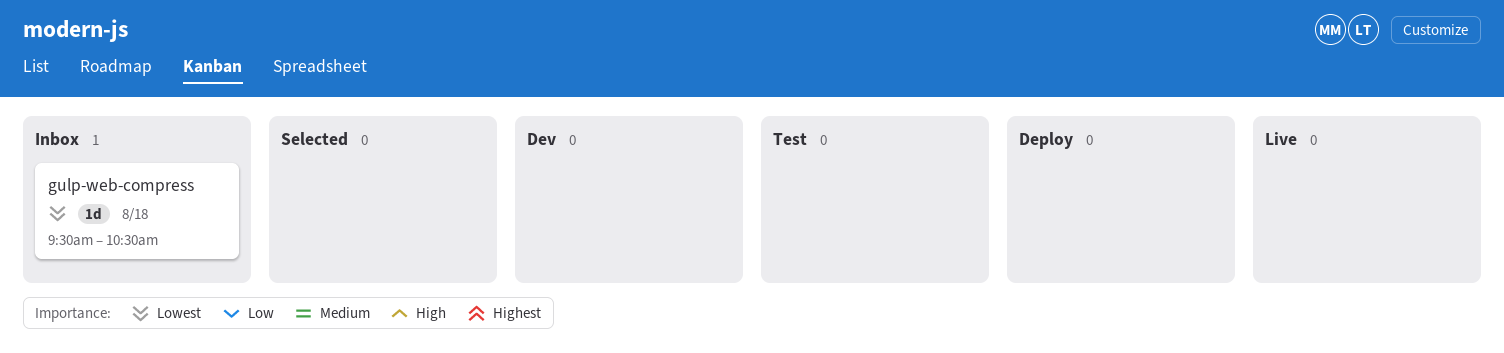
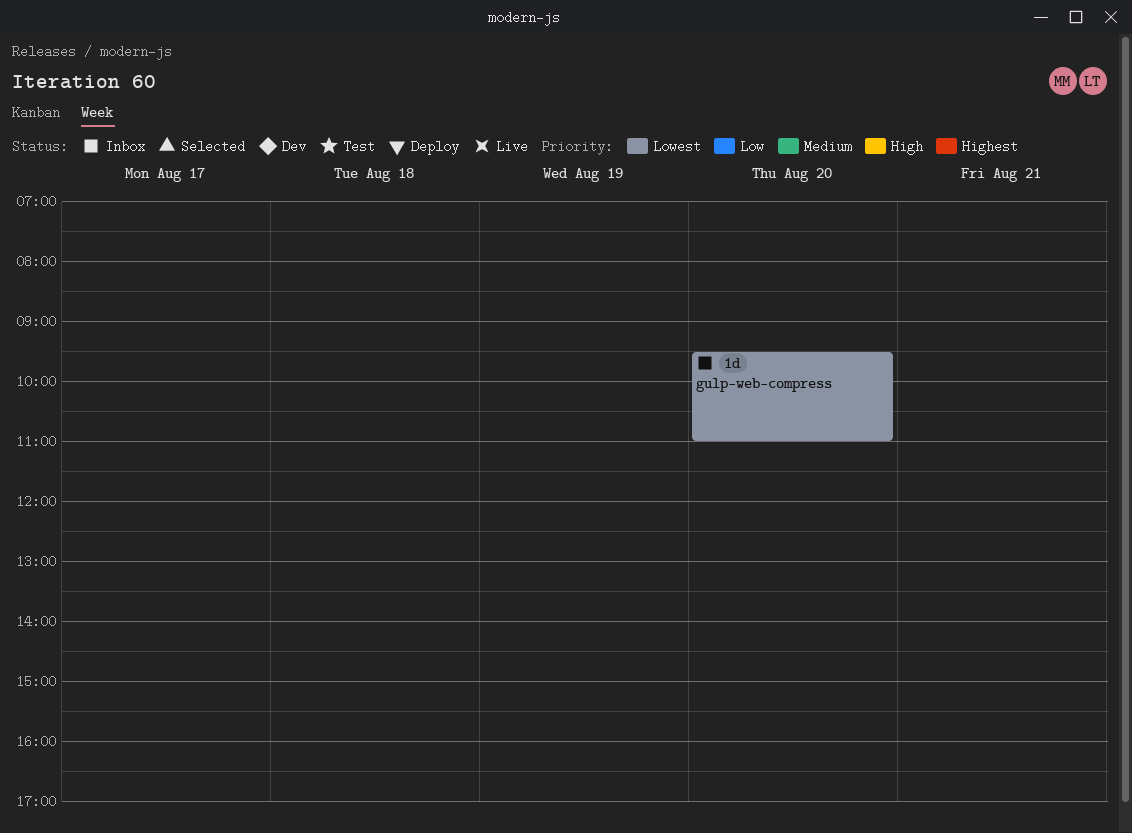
gulp-web-compress, day: Aug 18 -> Aug 20
gulp-web-compress, ends: 10:30 -> 11:00

